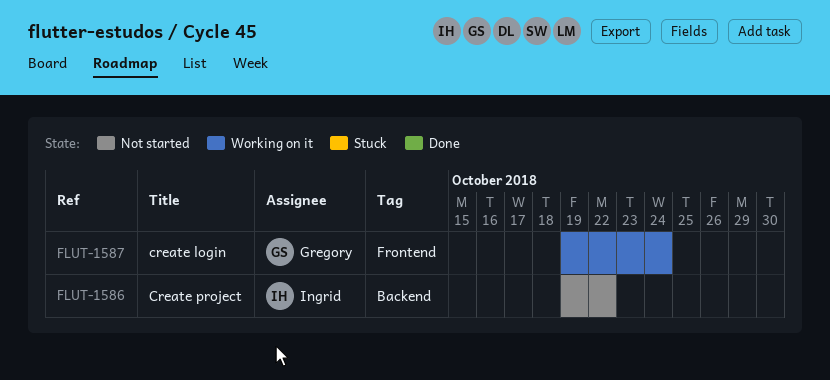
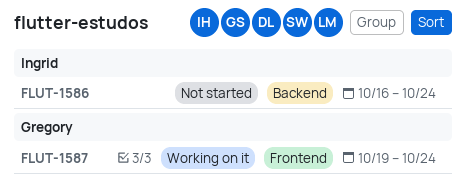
FLUT-1586, start: Oct 19 -> Oct 16
FLUT-1586, due: Oct 22 -> Oct 24

